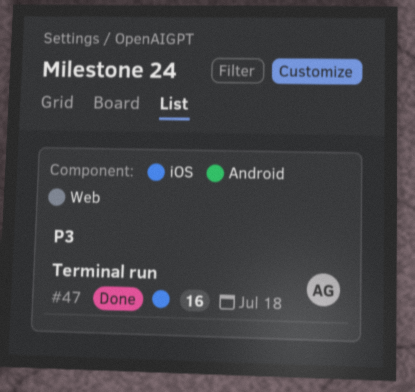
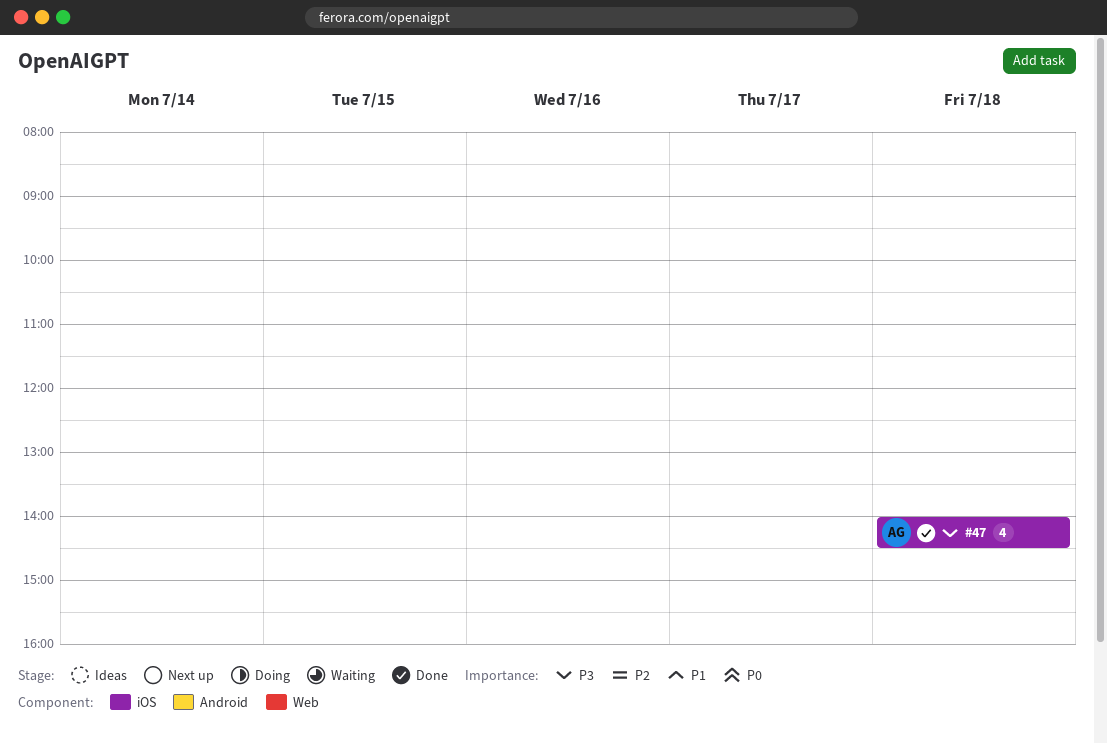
#47, estimate: 16 -> 4

